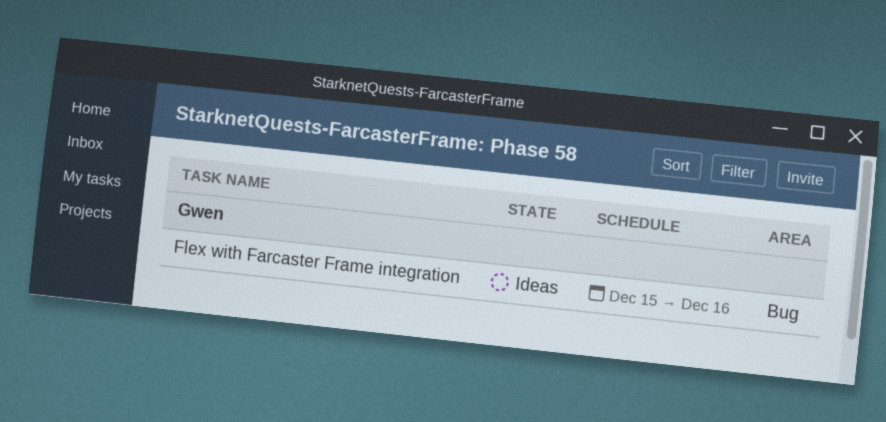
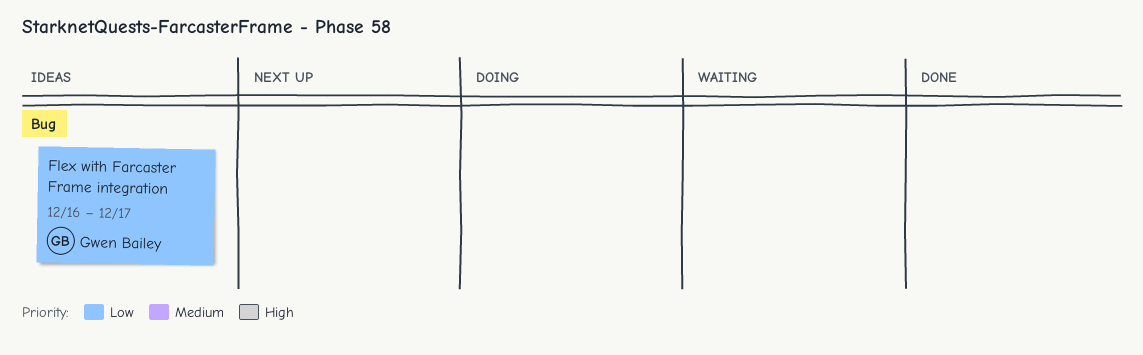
Flex with Farcaster Frame integration, start: Dec 15 -> Dec 16
Flex with Farcaster Frame integration, due: Dec 16 -> Dec 17

